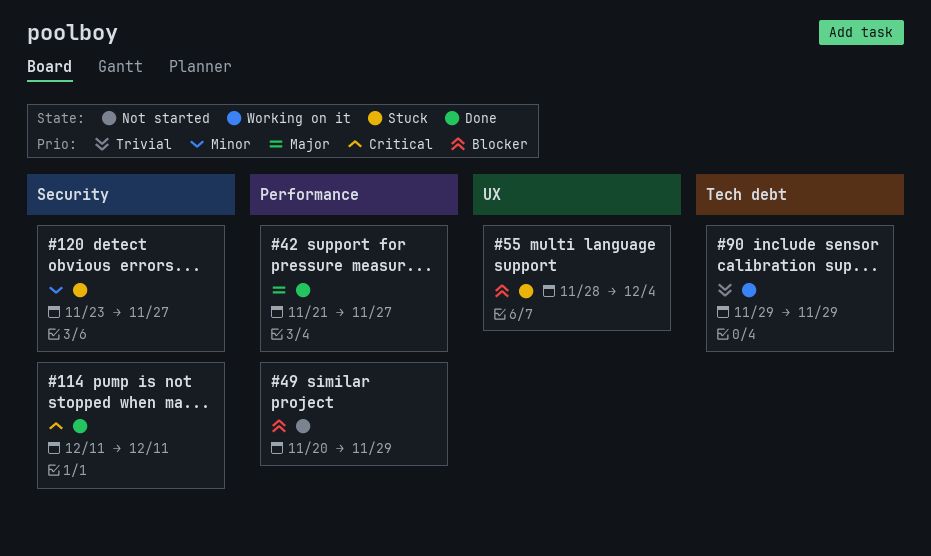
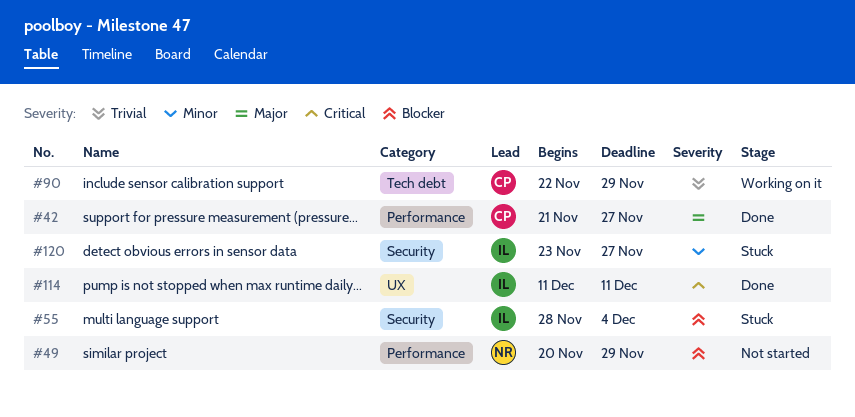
#55, label: UX -> Security
#90, start: Nov 29 -> Nov 22
#114, label: Security -> UX

